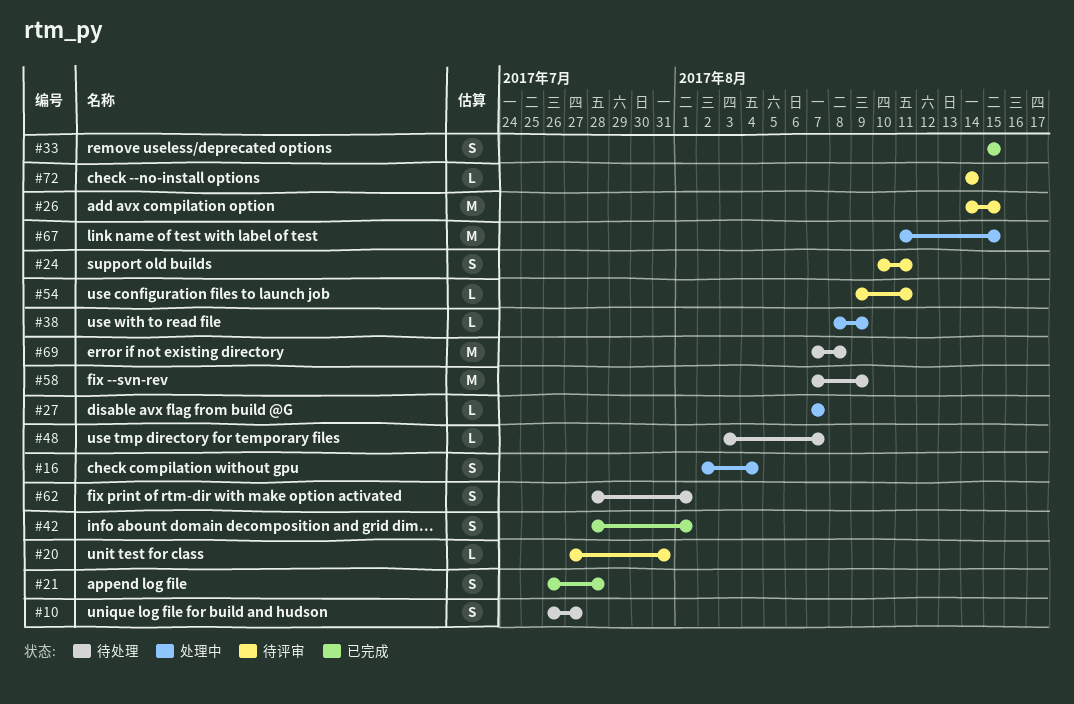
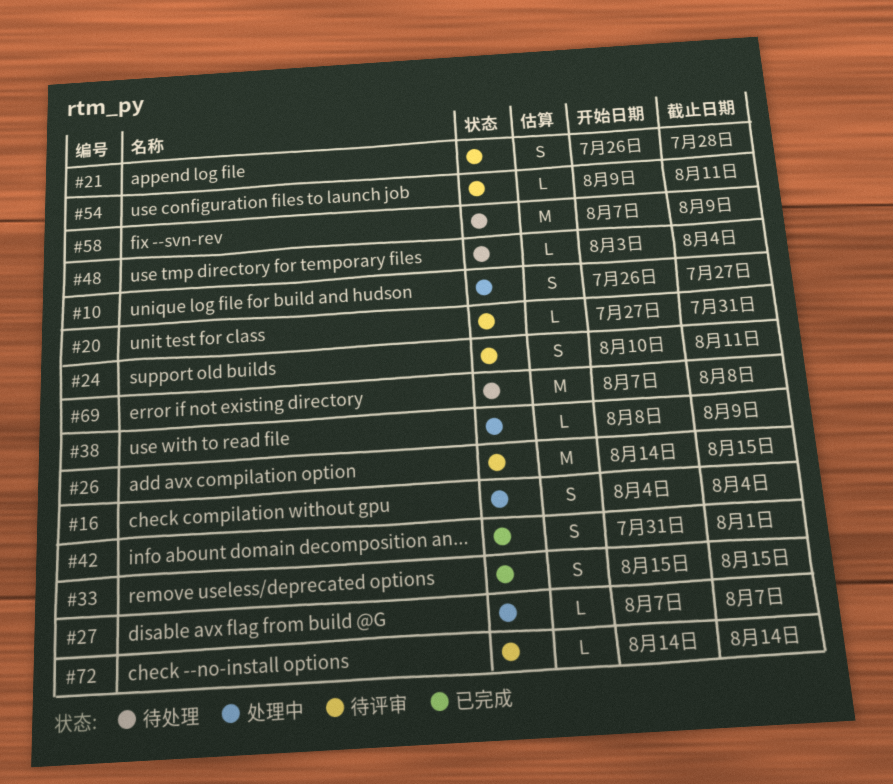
#10, status: 待处理 -> 处理中
#16, start: Aug 2 -> Aug 4
#21, status: 已完成 -> 待评审
#42, start: Jul 28 -> Jul 31
#48, due: Aug 7 -> Aug 4
#62: present -> none
#67: present -> none

